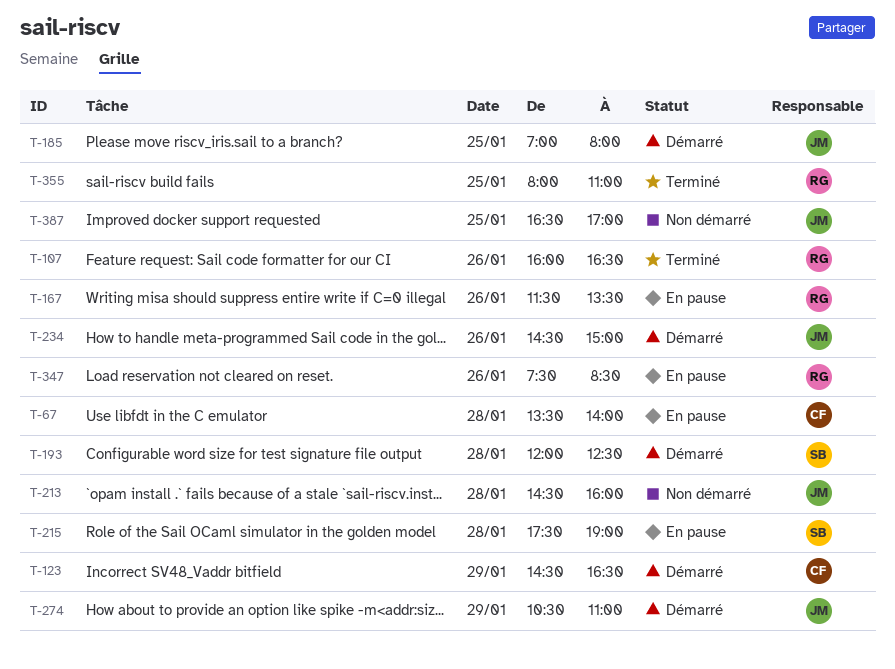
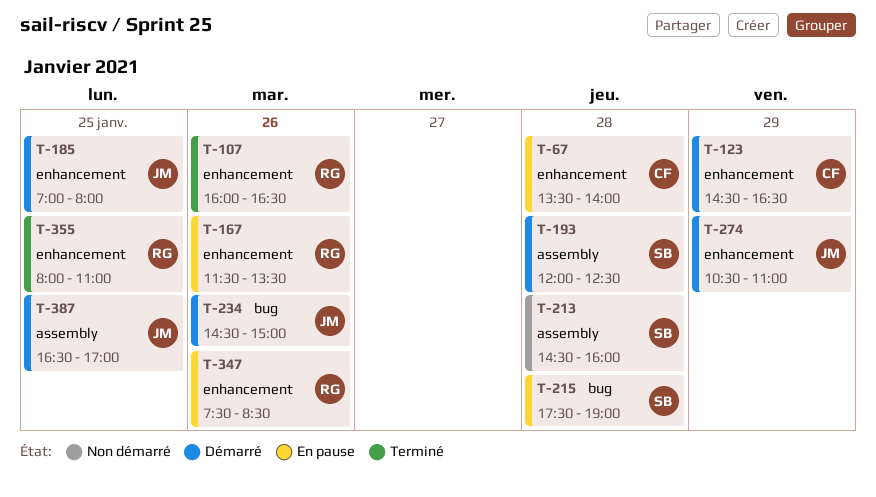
T-213, owner: JM -> SB
T-387, status: Non démarré -> Démarré

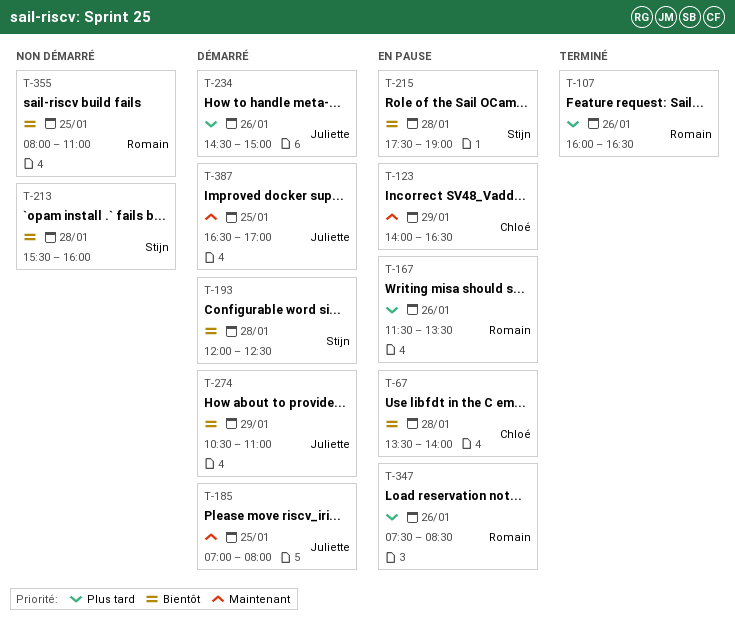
T-123, status: Démarré -> En pause
T-123, begins: 14:30 -> 14:00
T-213, begins: 14:30 -> 15:30
T-355, status: Terminé -> Non démarré

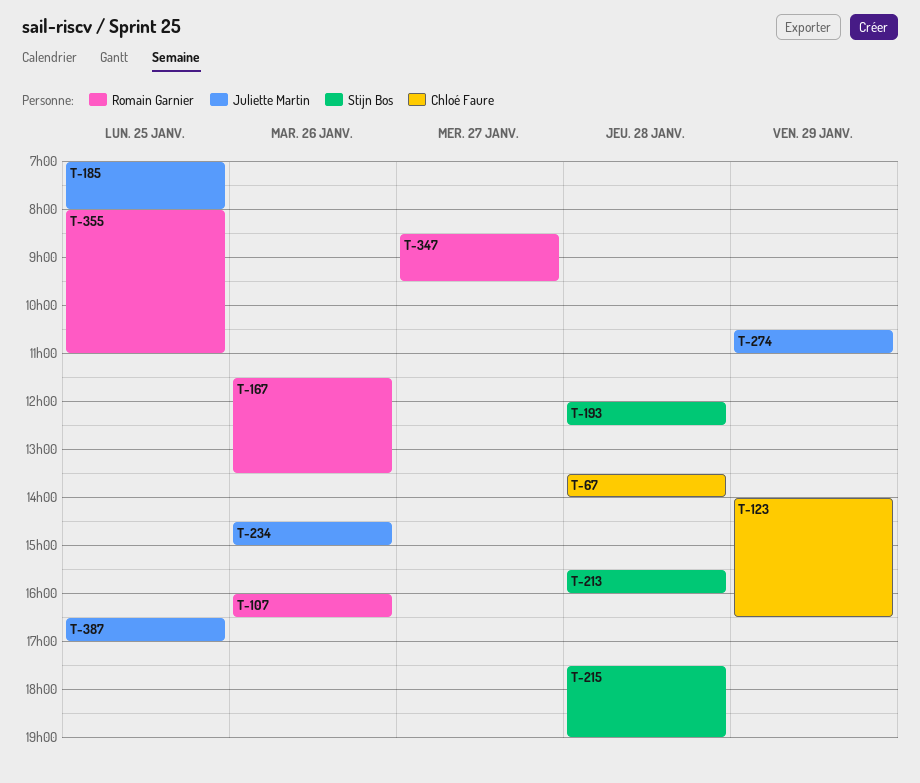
T-347, day: Jan 26 -> Jan 27
T-347, begins: 07:30 -> 08:30
T-347, ends: 08:30 -> 09:30

